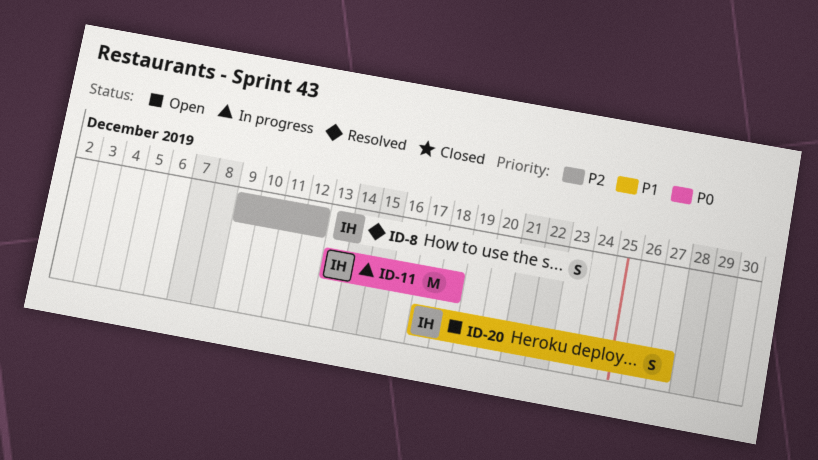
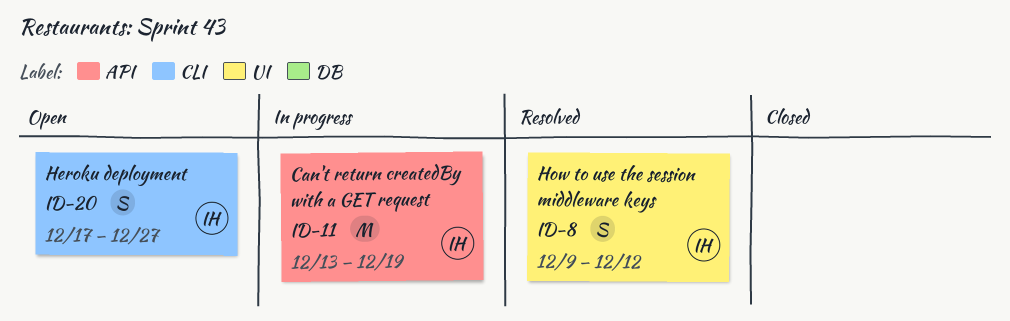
ID-11, due: Dec 18 -> Dec 19

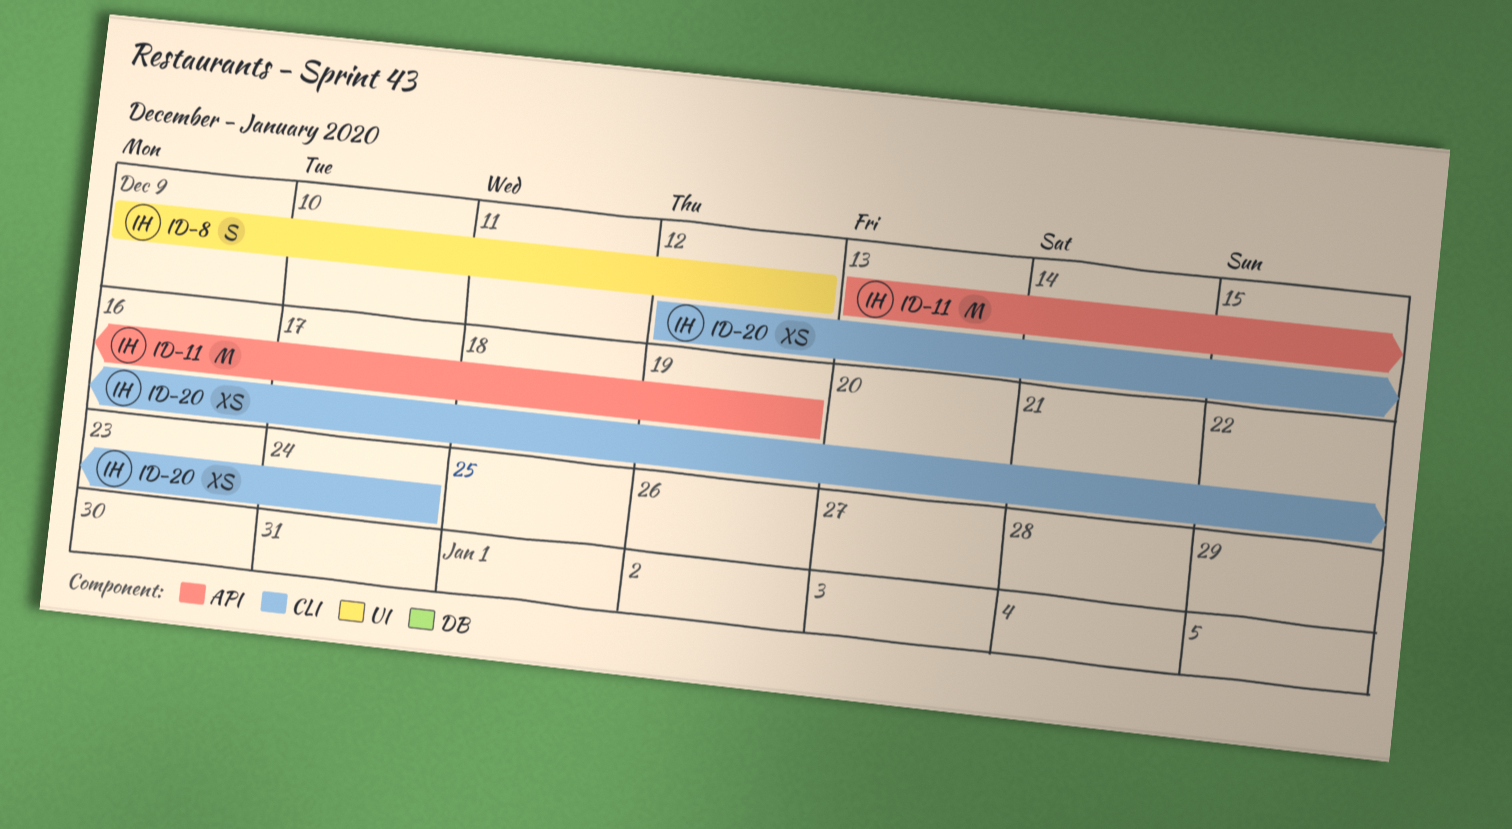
ID-20, estimate: S -> XS
ID-20, start: Dec 17 -> Dec 12
ID-20, due: Dec 27 -> Dec 24

